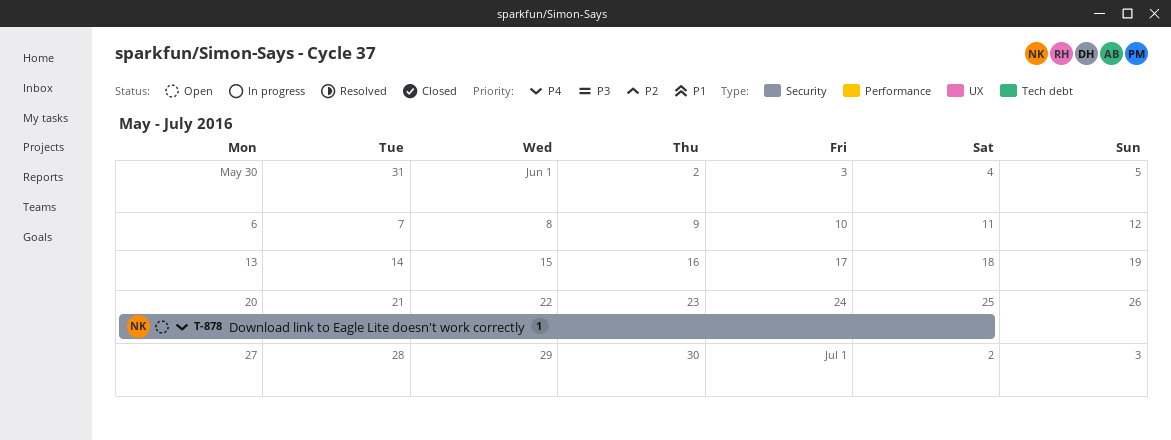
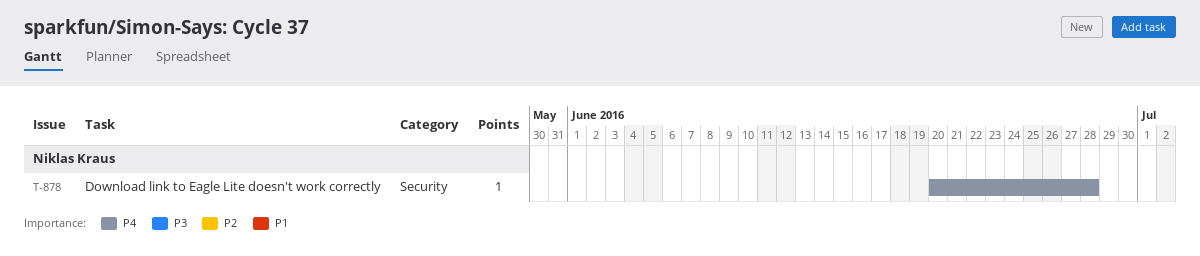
T-878, due: Jun 25 -> Jun 28

